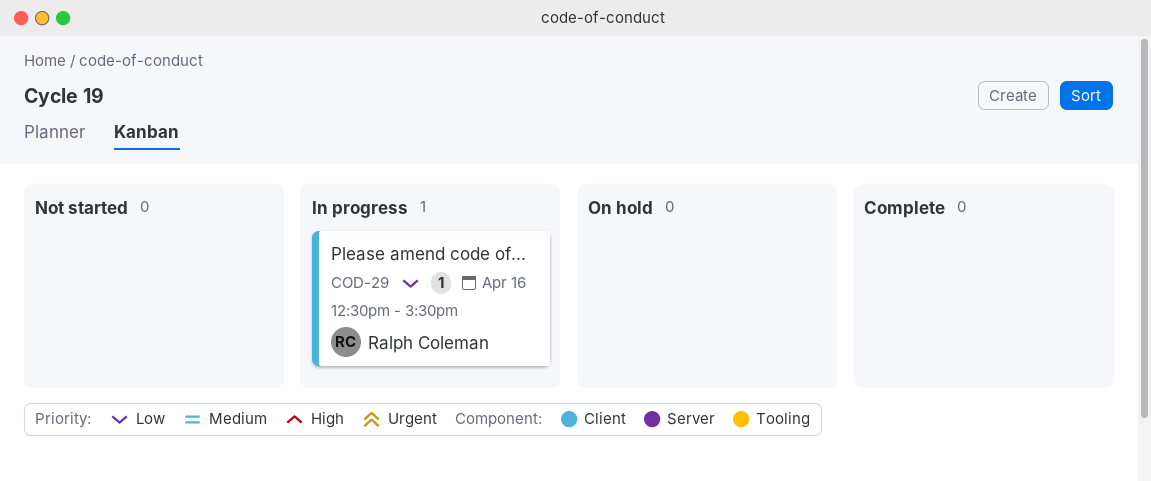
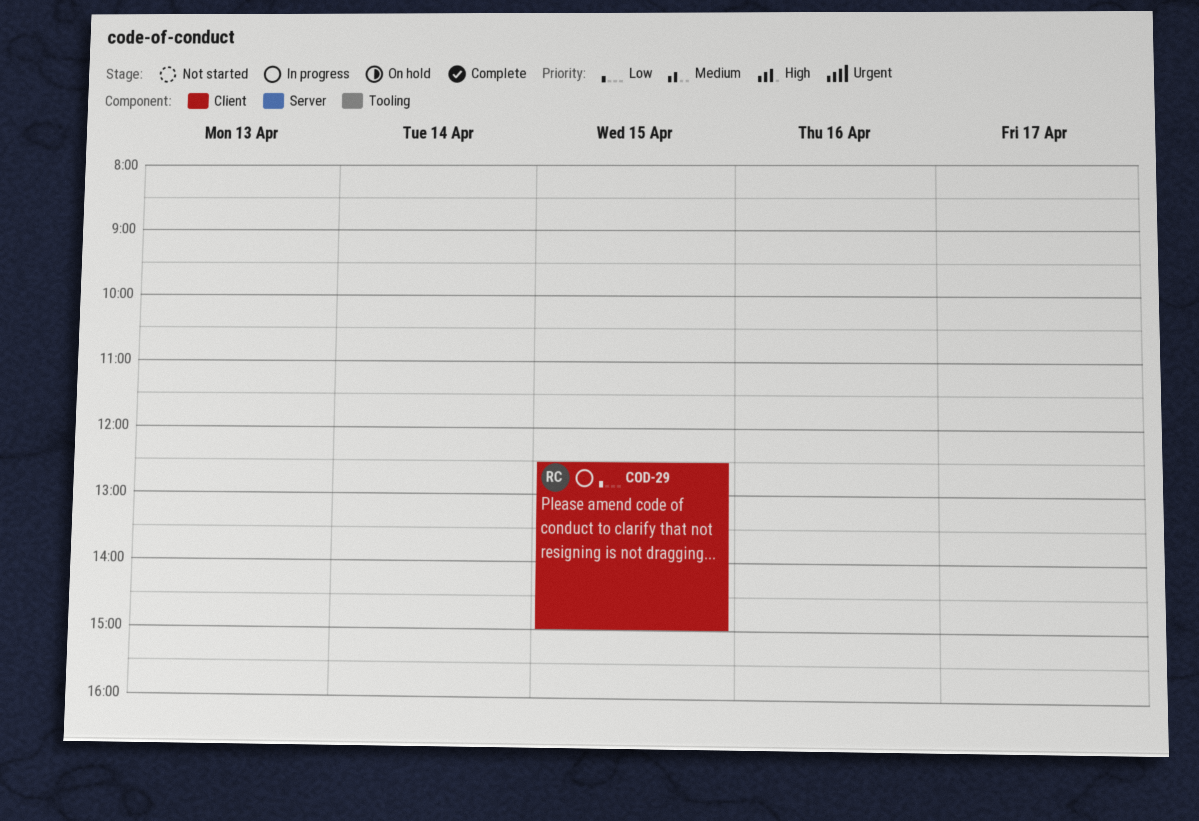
COD-29, day: Apr 16 -> Apr 15
COD-29, ends: 15:30 -> 15:00

